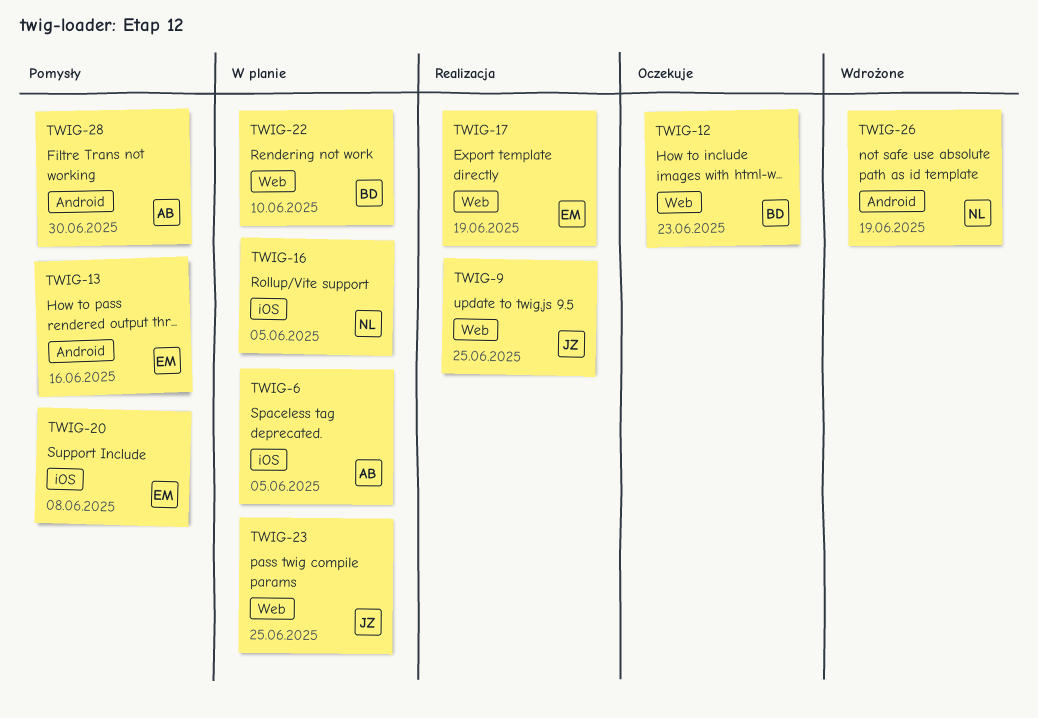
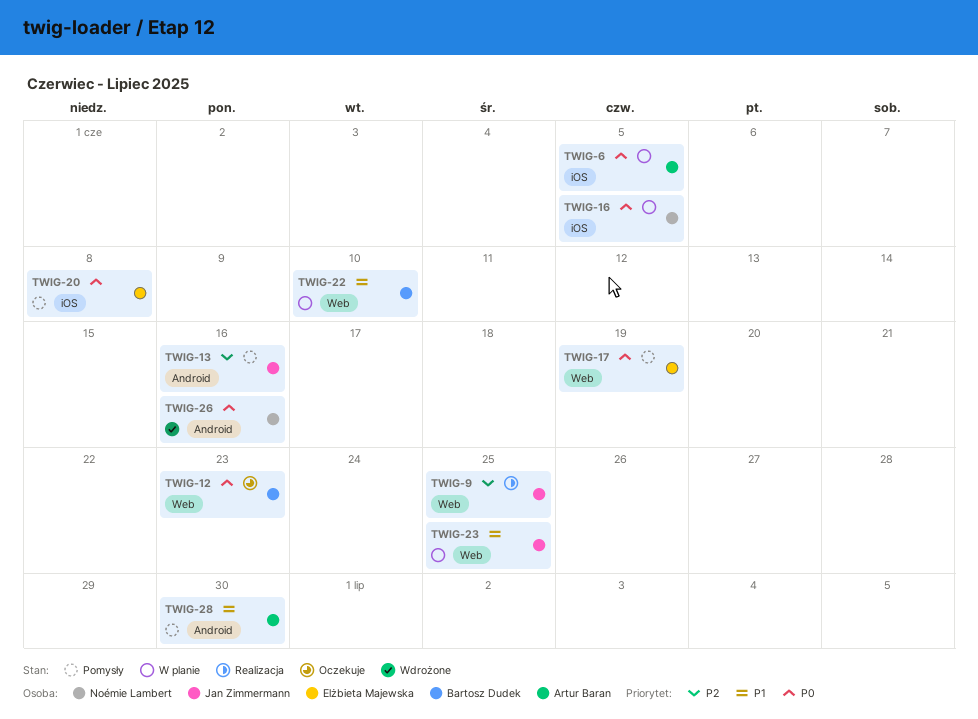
TWIG-13, owner: Elżbieta Majewska -> Jan Zimmermann
TWIG-17, status: Realizacja -> Pomysły
TWIG-26, due: Jun 19 -> Jun 16

